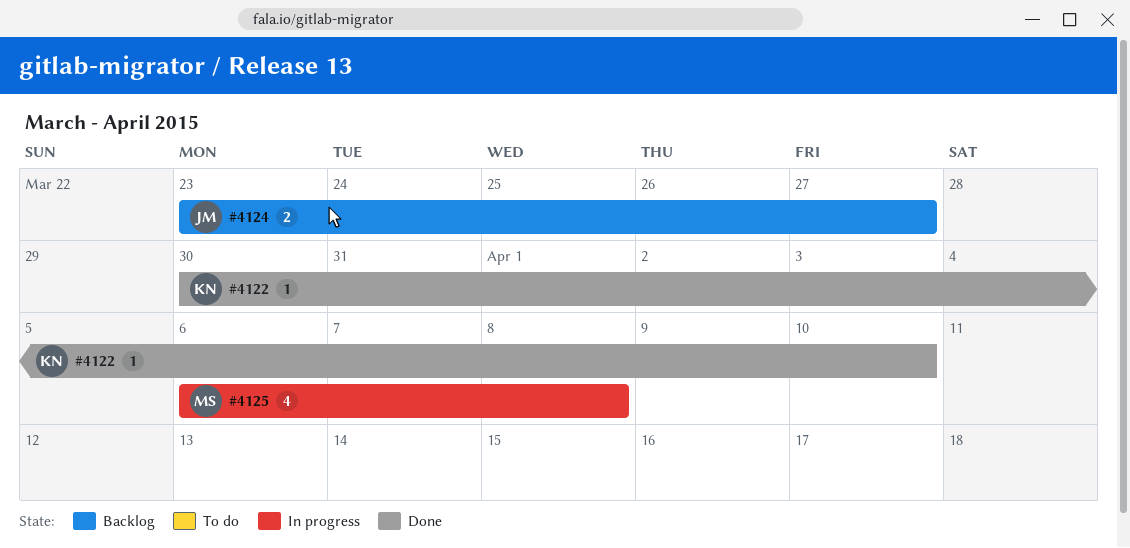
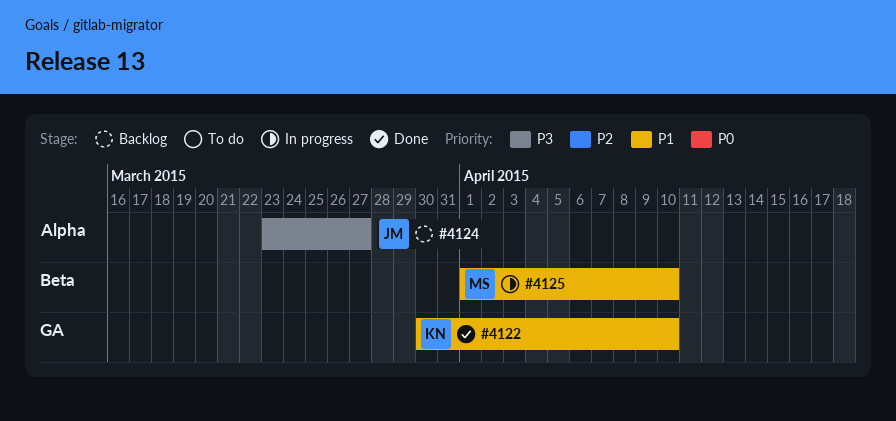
#4125, start: Apr 6 -> Apr 1
#4125, due: Apr 8 -> Apr 10

